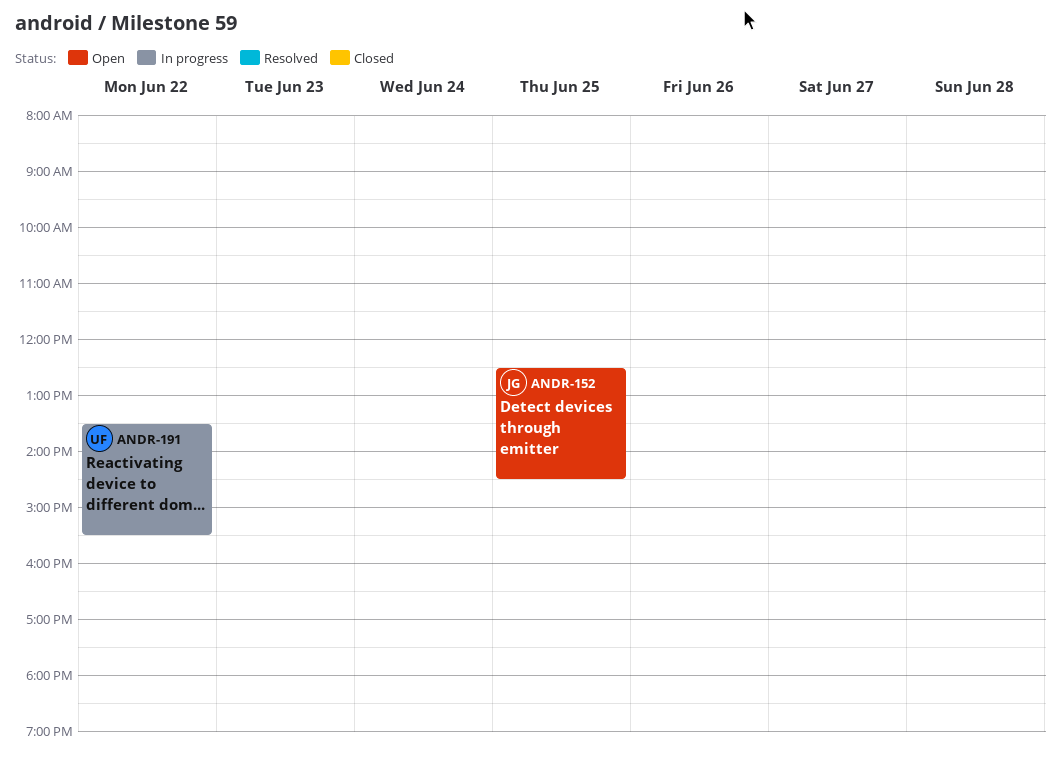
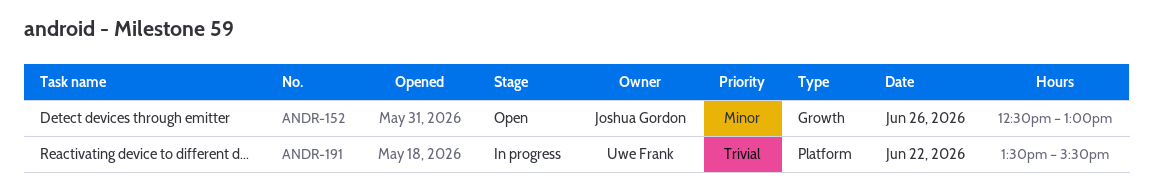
ANDR-152, day: Jun 25 -> Jun 26
ANDR-152, ends: 14:30 -> 13:00

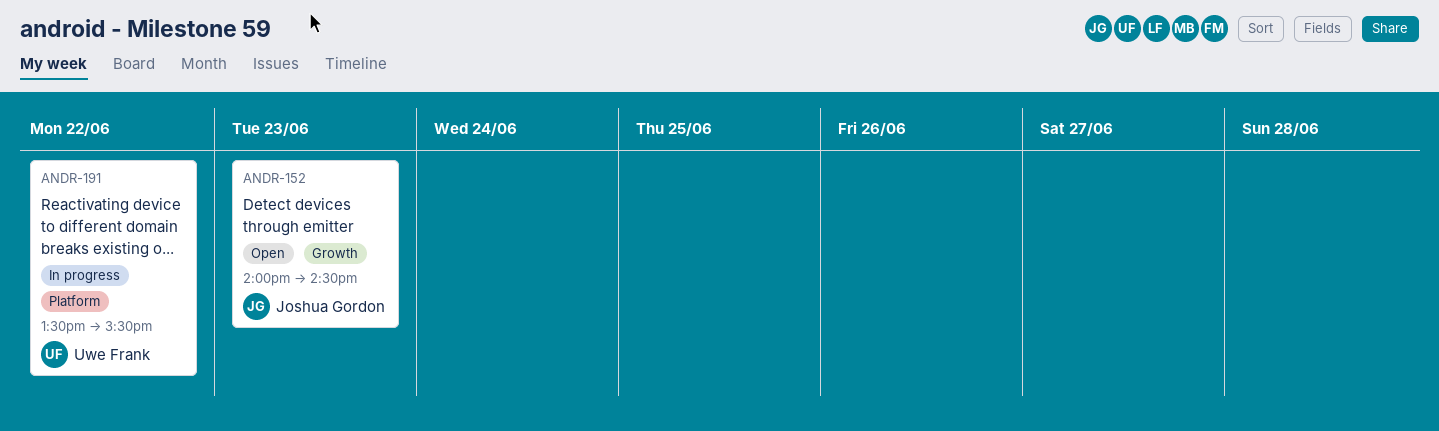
ANDR-152, day: Jun 26 -> Jun 23
ANDR-152, begins: 12:30 -> 14:00
ANDR-152, ends: 13:00 -> 14:30

